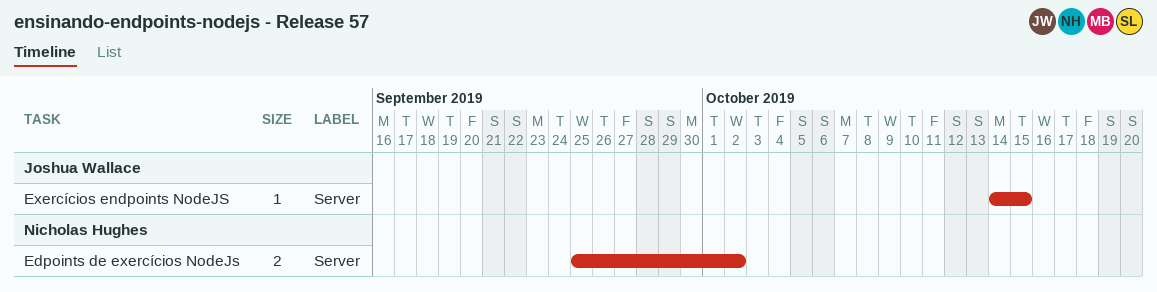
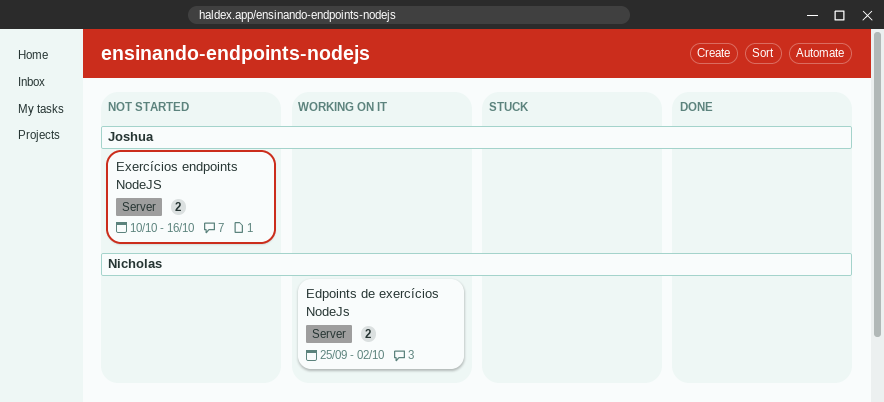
Exercícios endpoints NodeJS, estimate: 1 -> 2
Exercícios endpoints NodeJS, start: Oct 14 -> Oct 10
Exercícios endpoints NodeJS, due: Oct 15 -> Oct 16

